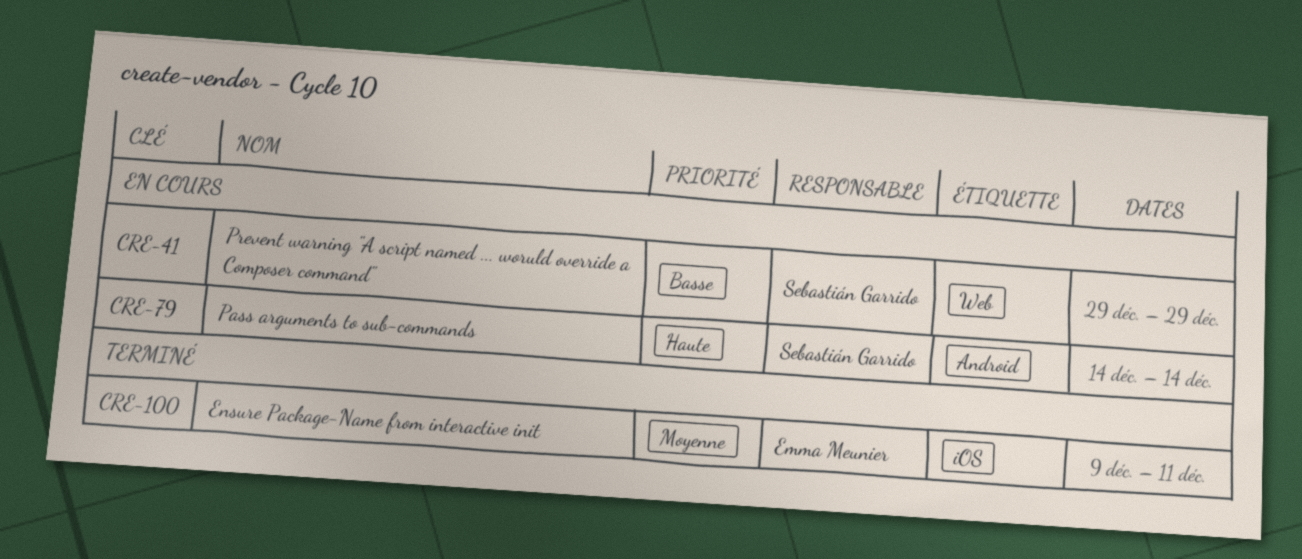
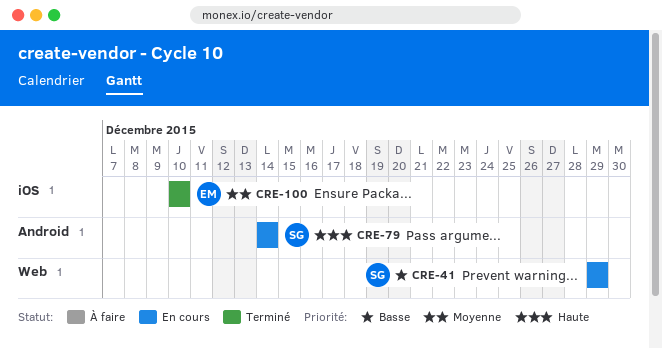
CRE-100, start: Dec 9 -> Dec 10
CRE-100, due: Dec 11 -> Dec 10

